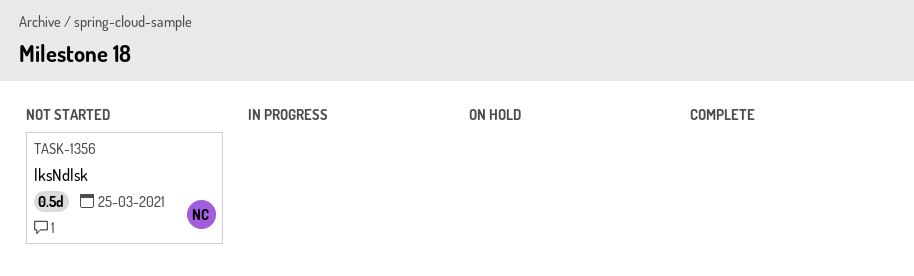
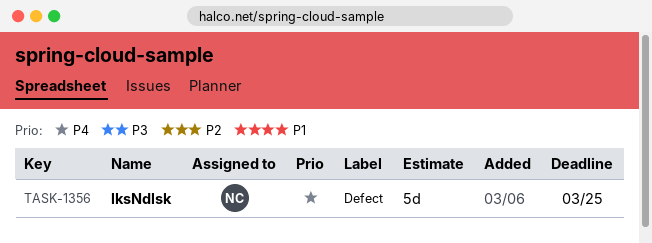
TASK-1356, estimate: 0.5d -> 5d

